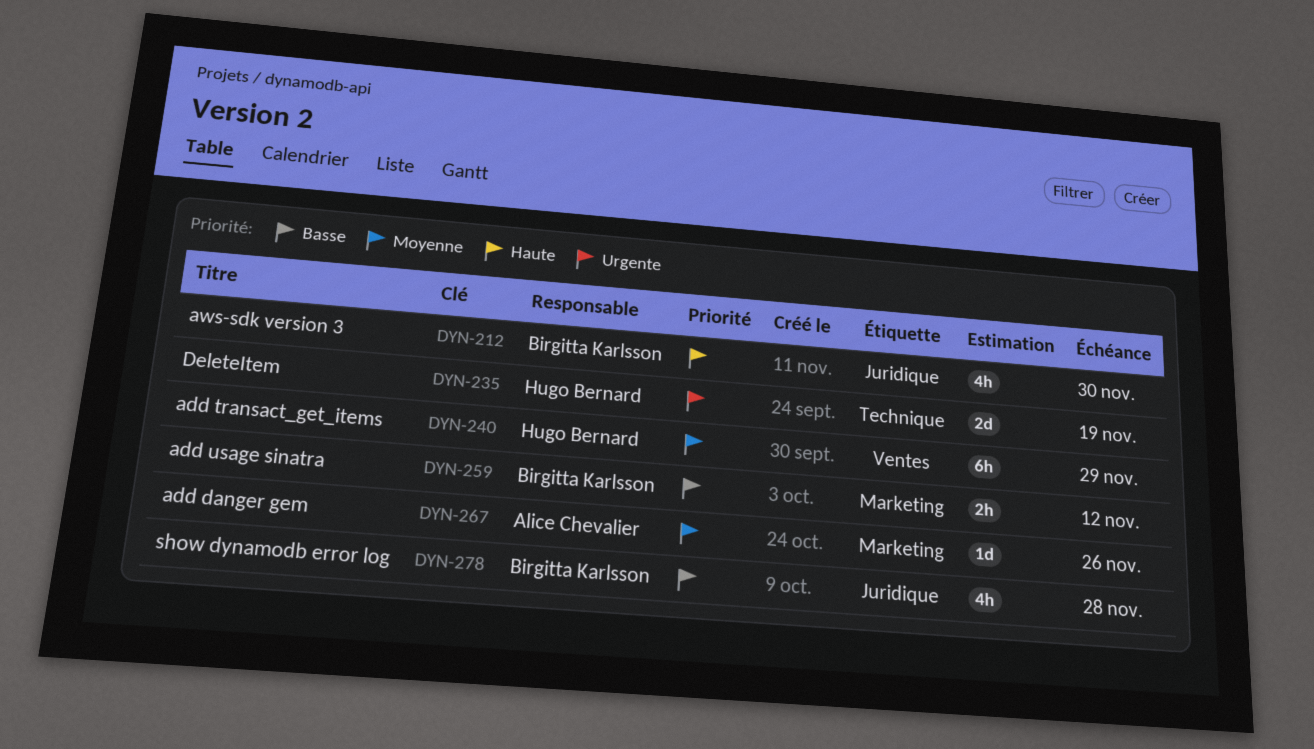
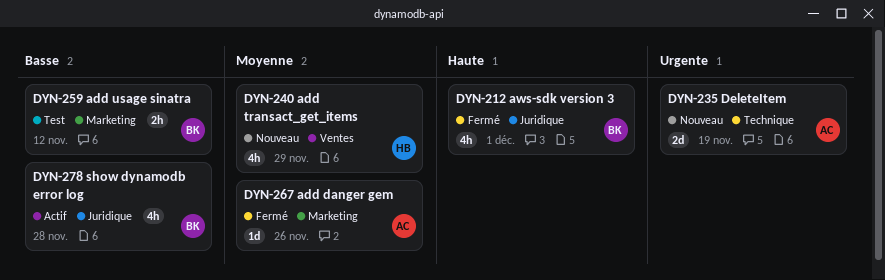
DYN-212, due: Nov 30 -> Dec 1
DYN-235, owner: Hugo Bernard -> Alice Chevalier
DYN-240, estimate: 6h -> 4h

